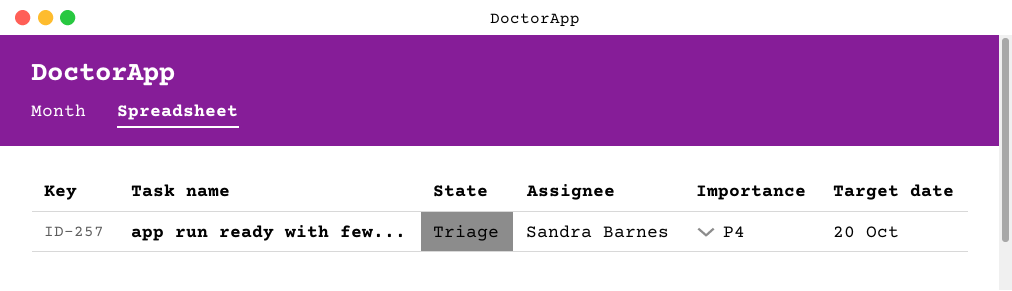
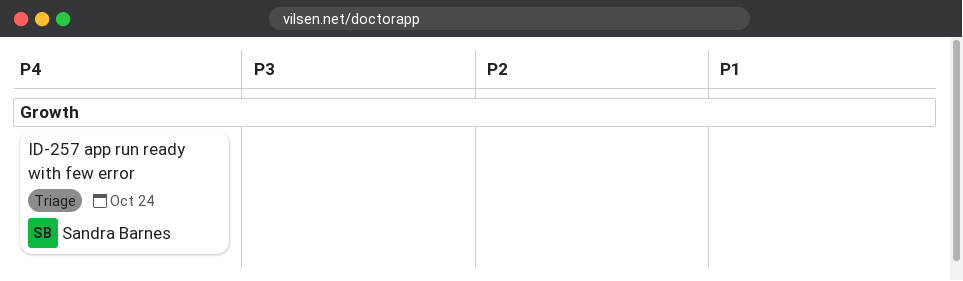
ID-257, due: Oct 20 -> Oct 24

